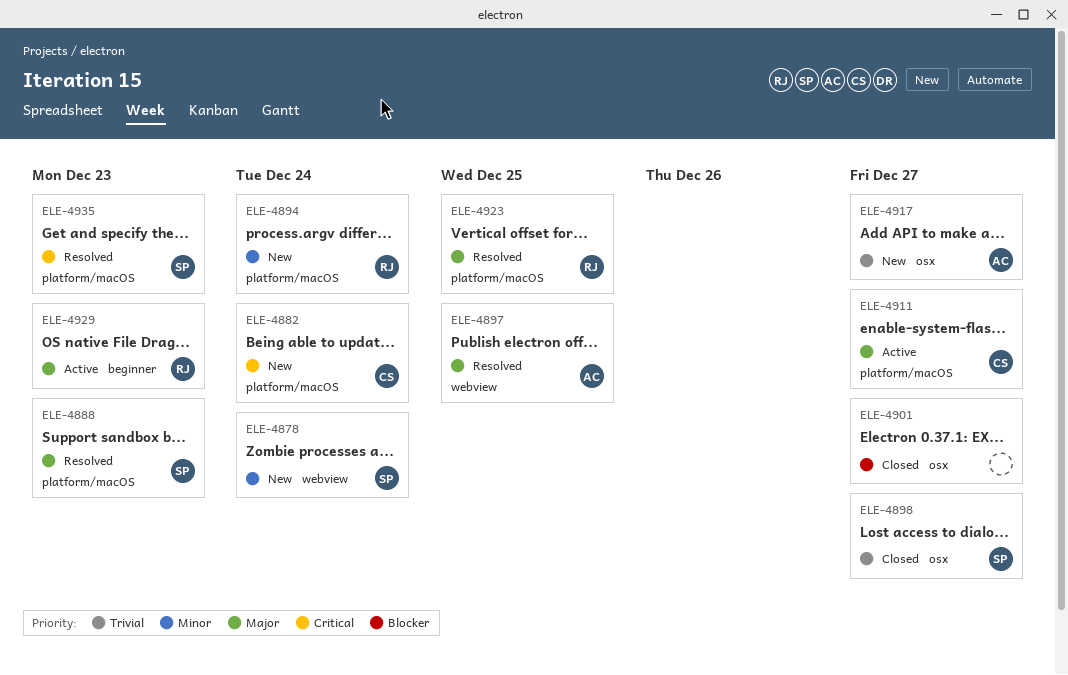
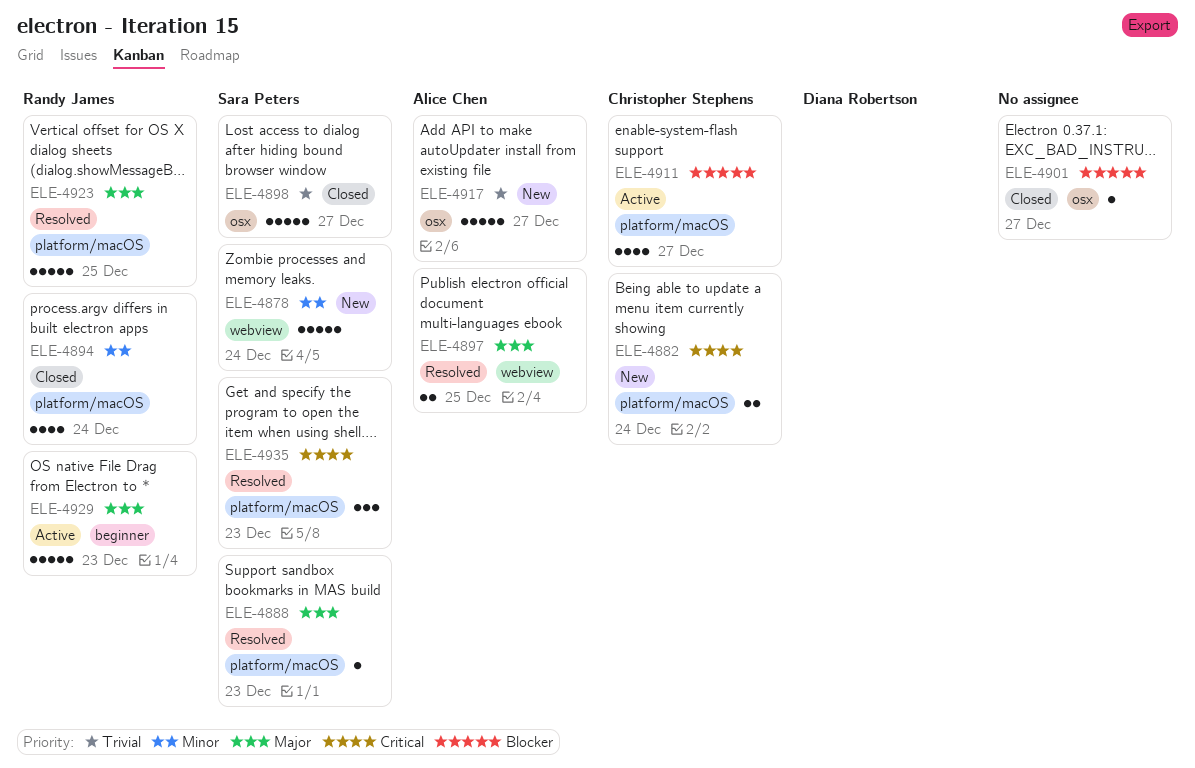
ELE-4894, status: New -> Closed
ELE-4911, priority: Major -> Blocker

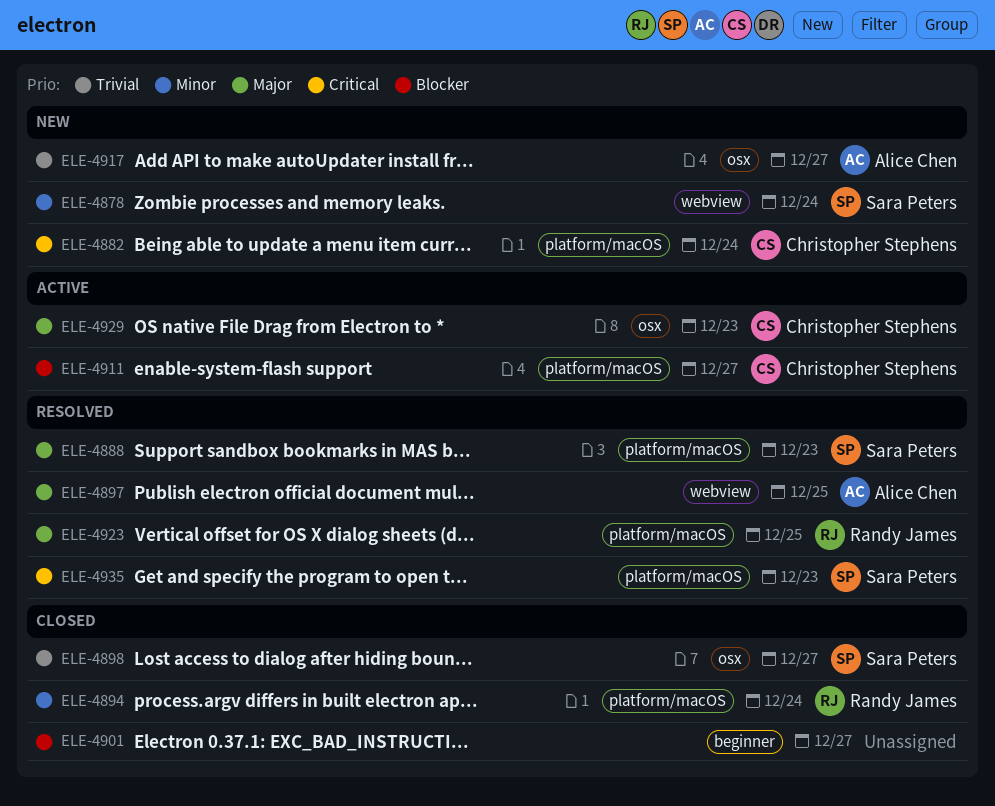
ELE-4901, label: osx -> beginner
ELE-4929, owner: Randy James -> Christopher Stephens
ELE-4929, label: beginner -> osx

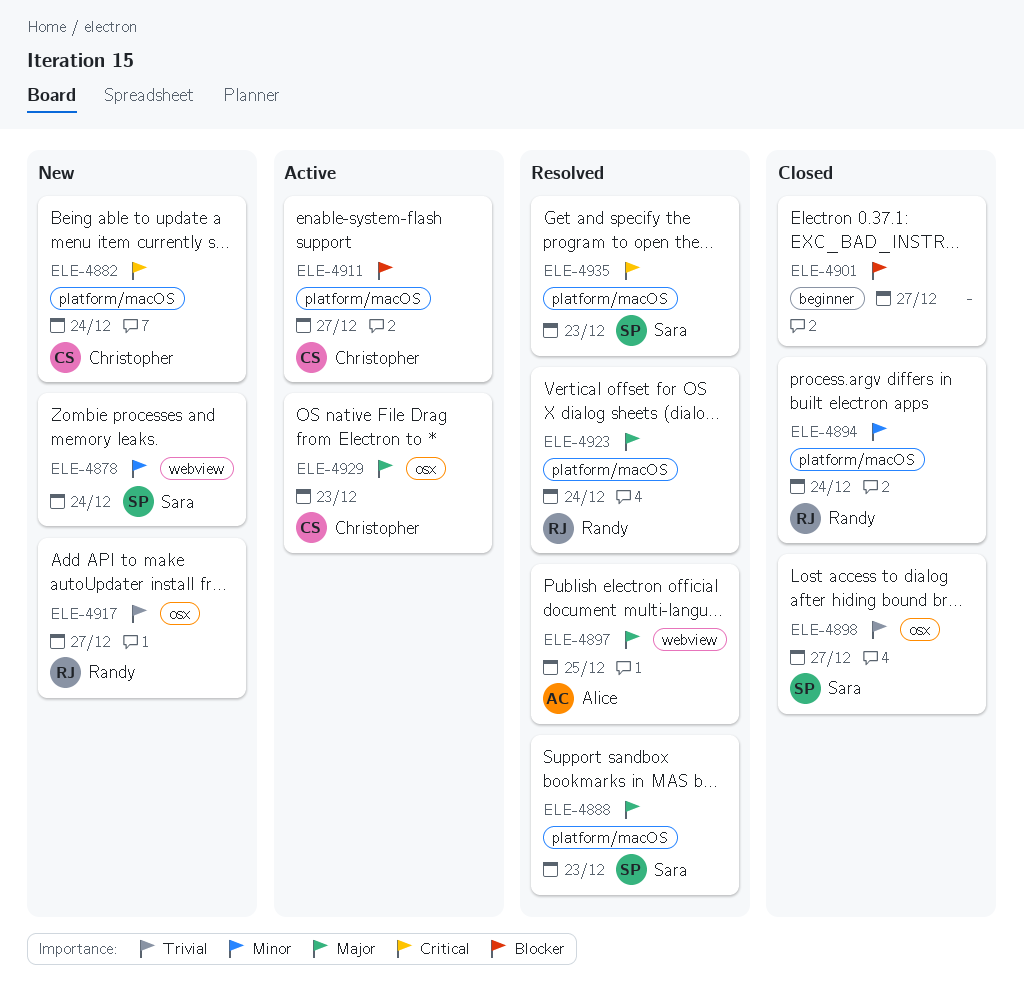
ELE-4917, owner: Alice Chen -> Randy James
ELE-4923, due: Dec 25 -> Dec 24

